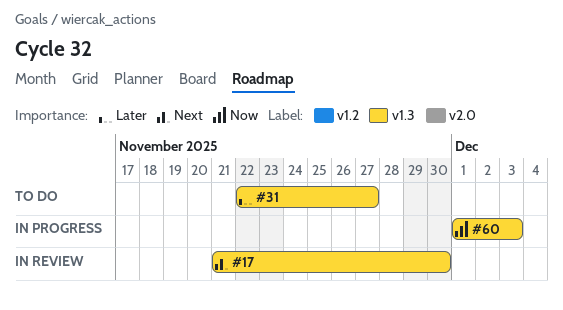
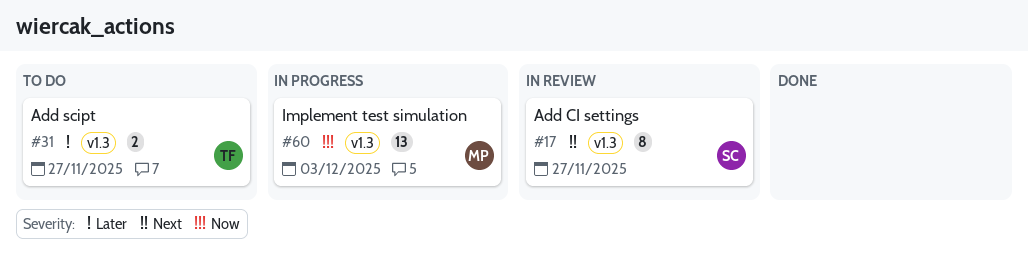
#17, due: Nov 30 -> Nov 27

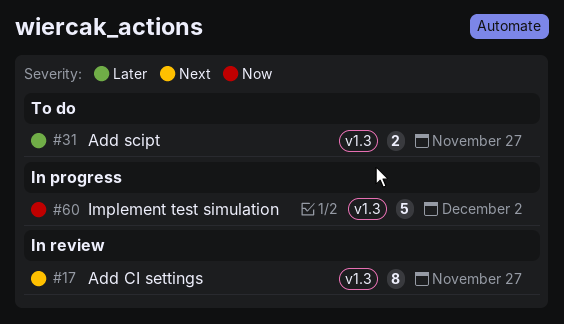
#60, estimate: 13 -> 5
#60, due: Dec 3 -> Dec 2

